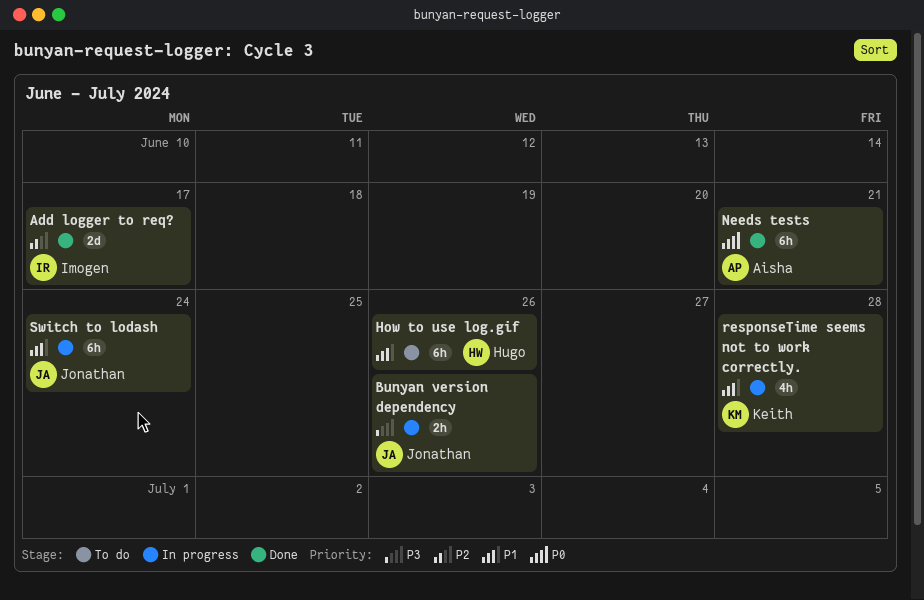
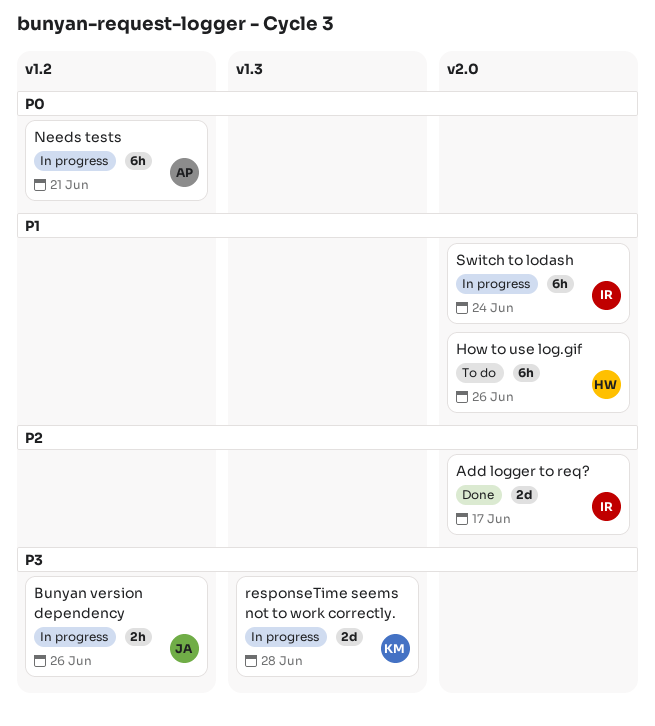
Needs tests, status: Done -> In progress
responseTime seems not to work correctly., priority: P1 -> P3
responseTime seems not to work correctly., estimate: 4h -> 2d
Switch to lodash, owner: Jonathan -> Imogen

